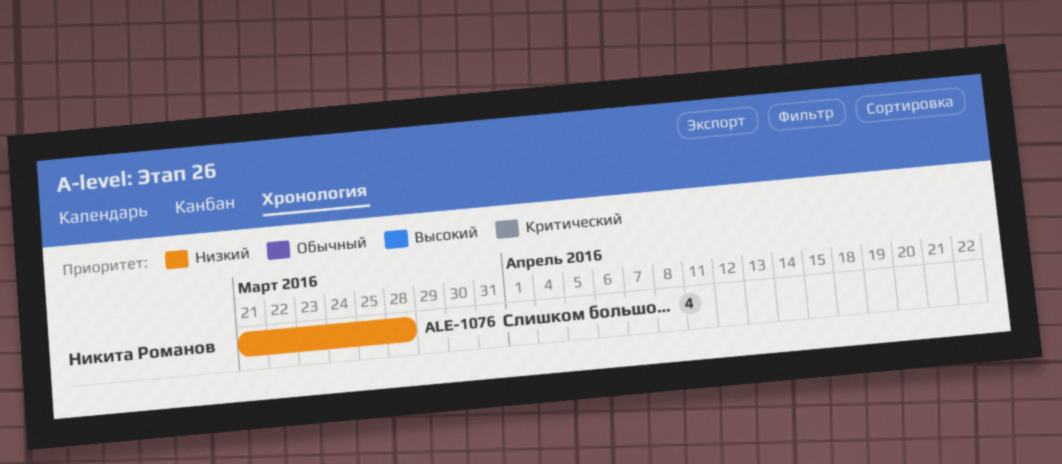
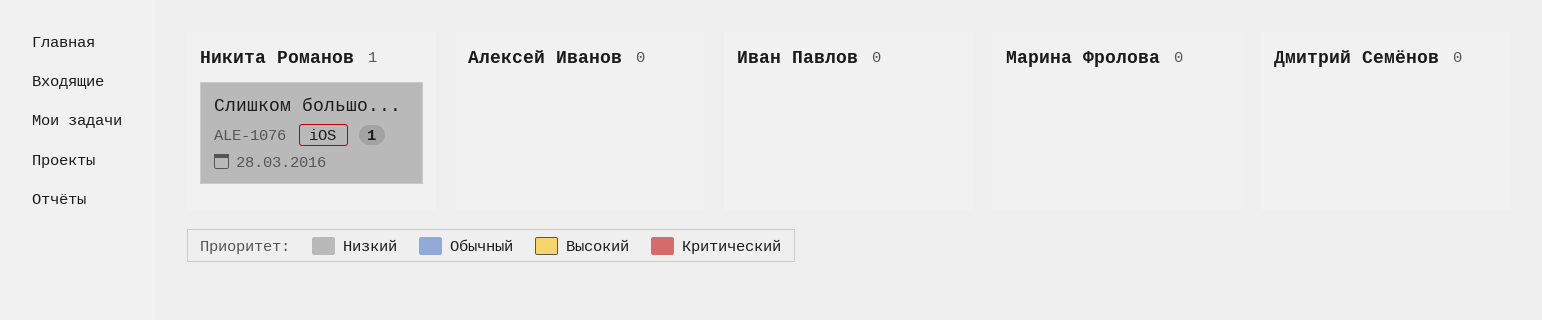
ALE-1076, estimate: 4 -> 1

